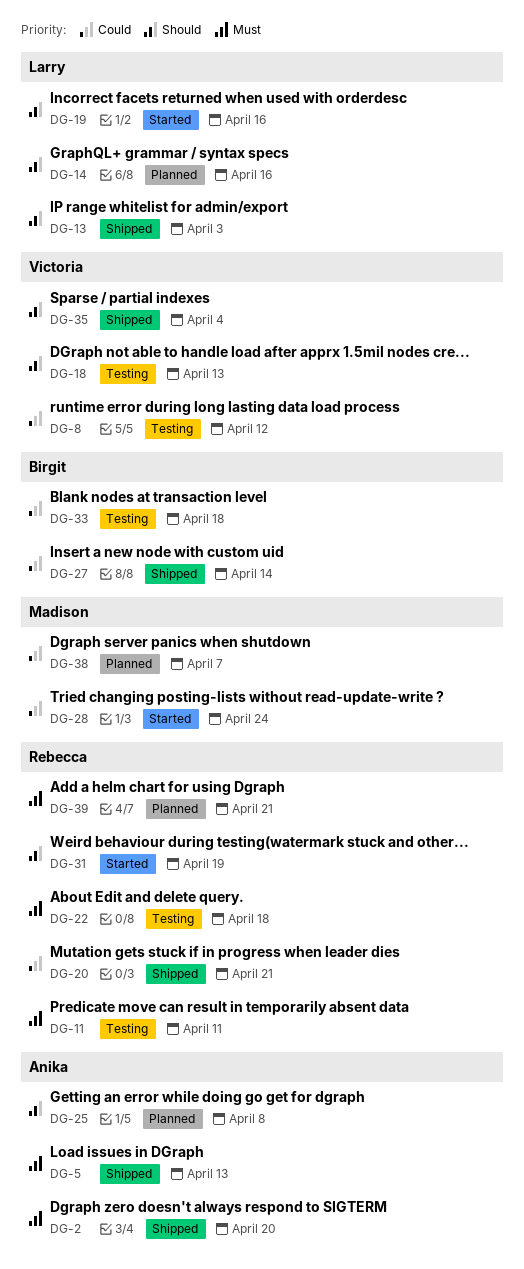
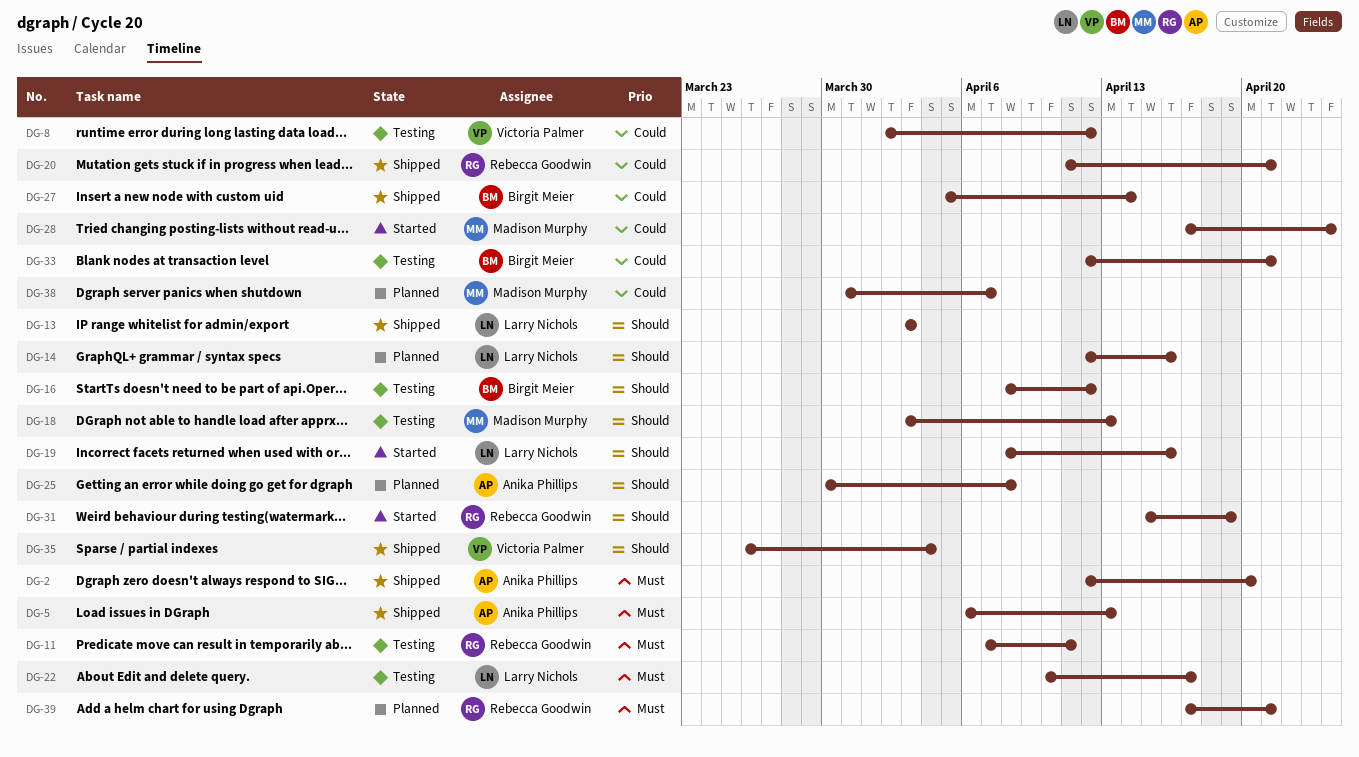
DG-16: none -> present
DG-18, owner: Victoria Palmer -> Madison Murphy
DG-22, owner: Rebecca Goodwin -> Larry Nichols
DG-22, due: Apr 18 -> Apr 17
DG-33, due: Apr 18 -> Apr 21

